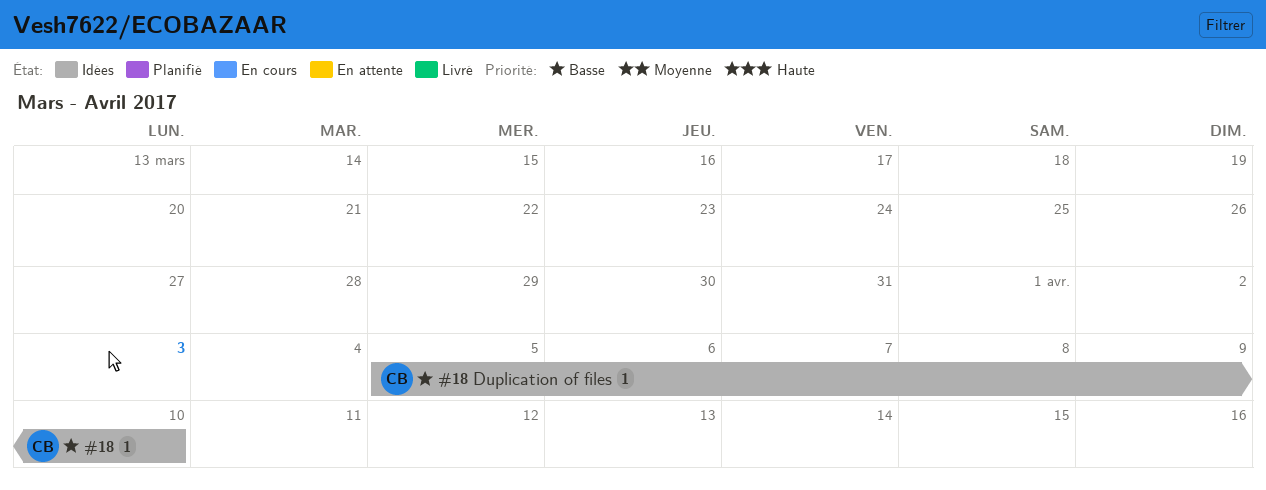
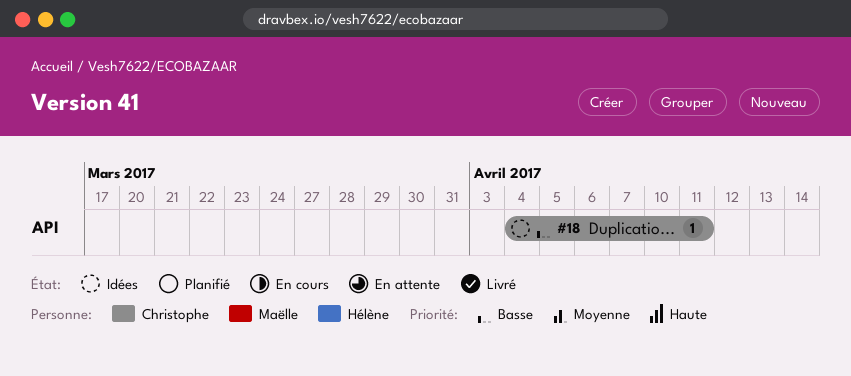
#18, start: Apr 5 -> Apr 4
#18, due: Apr 10 -> Apr 11

